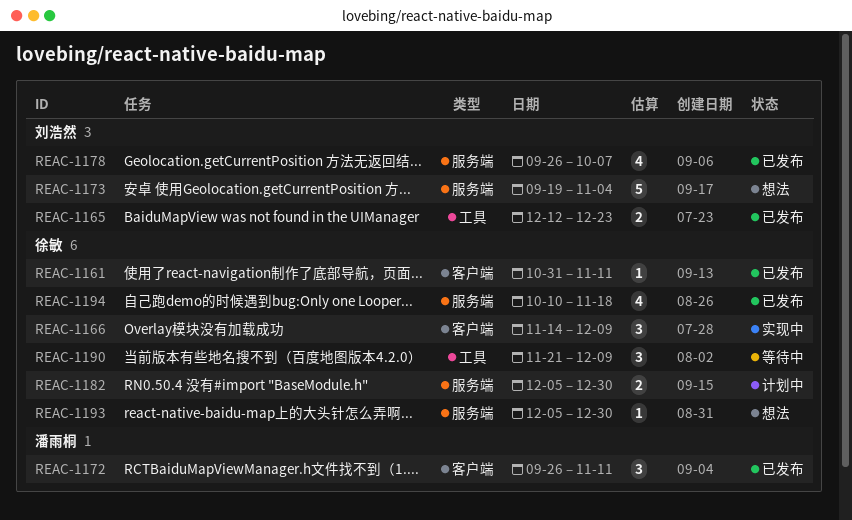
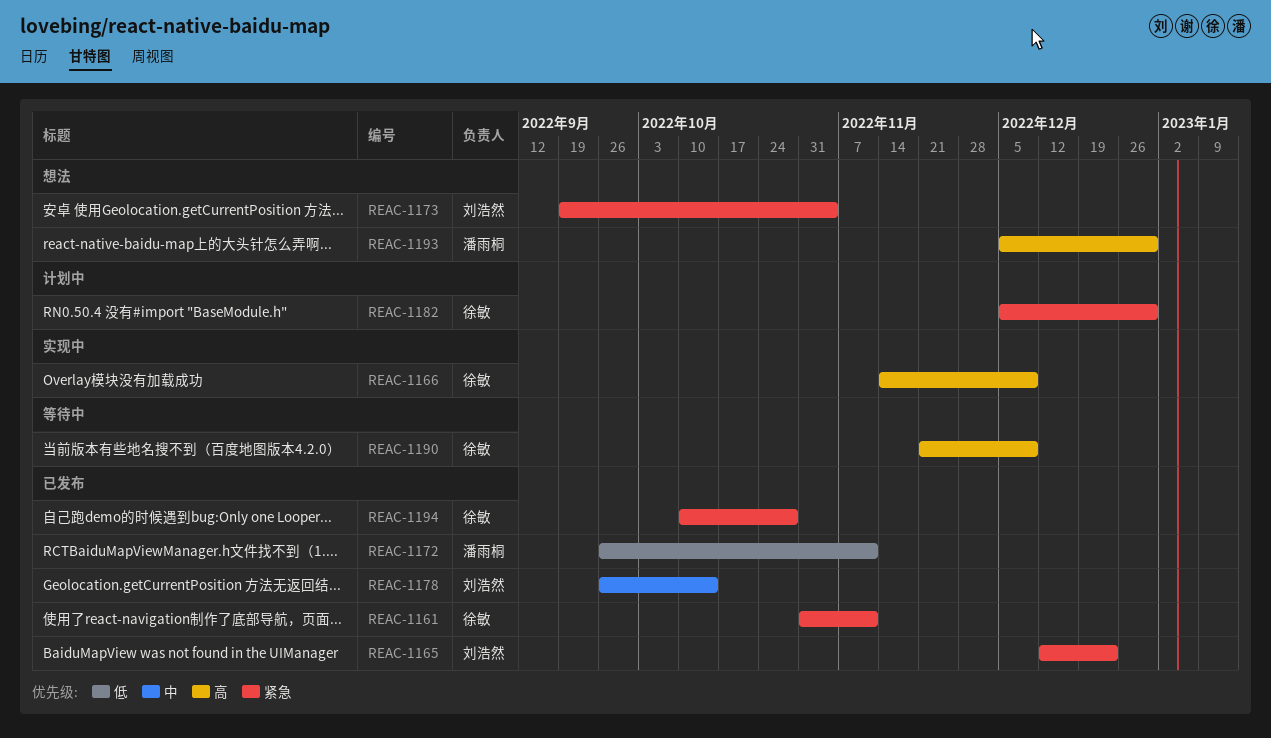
REAC-1178, due: Oct 7 -> Oct 14
REAC-1193, owner: 徐敏 -> 潘雨桐
REAC-1194, due: Nov 18 -> Oct 28

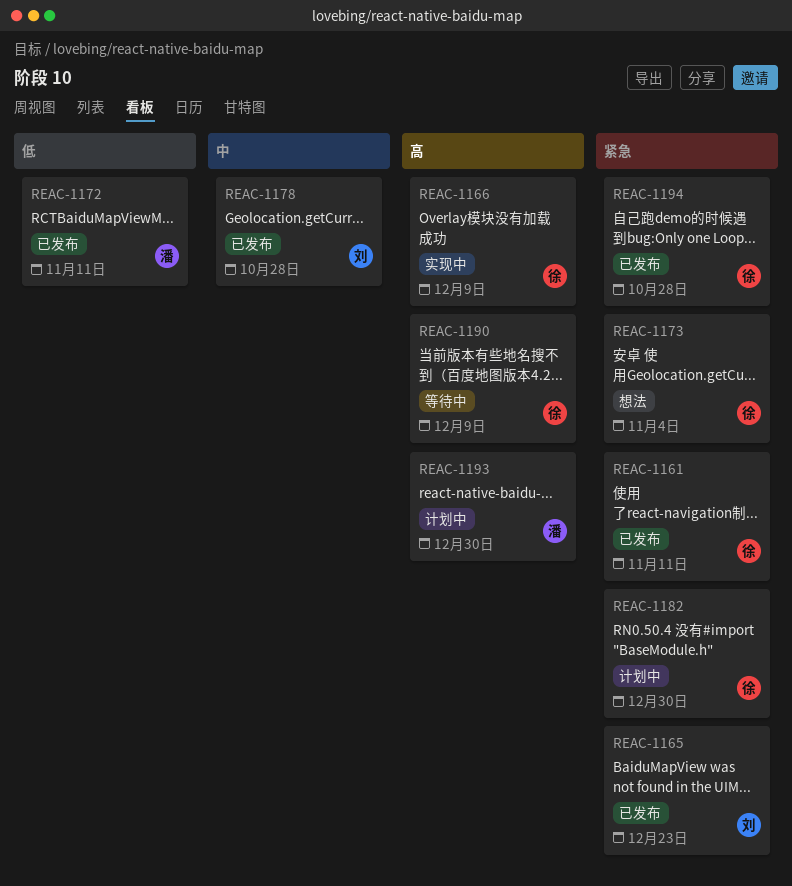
REAC-1173, owner: 刘浩然 -> 徐敏
REAC-1178, due: Oct 14 -> Oct 28
REAC-1193, status: 想法 -> 计划中

